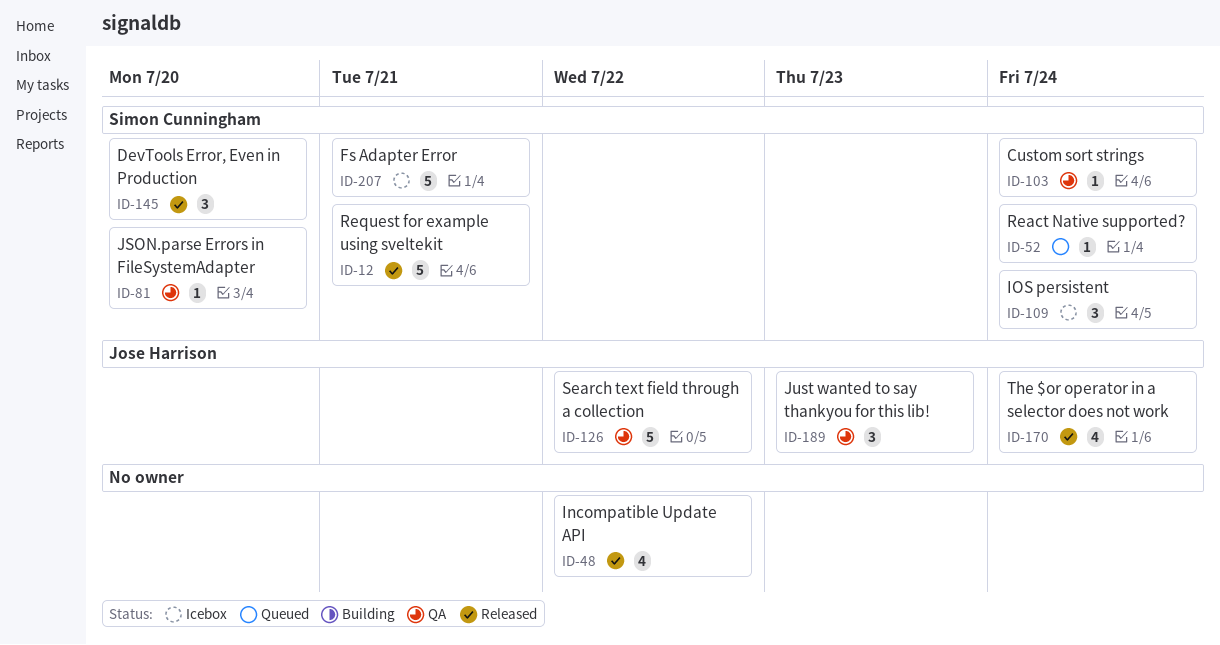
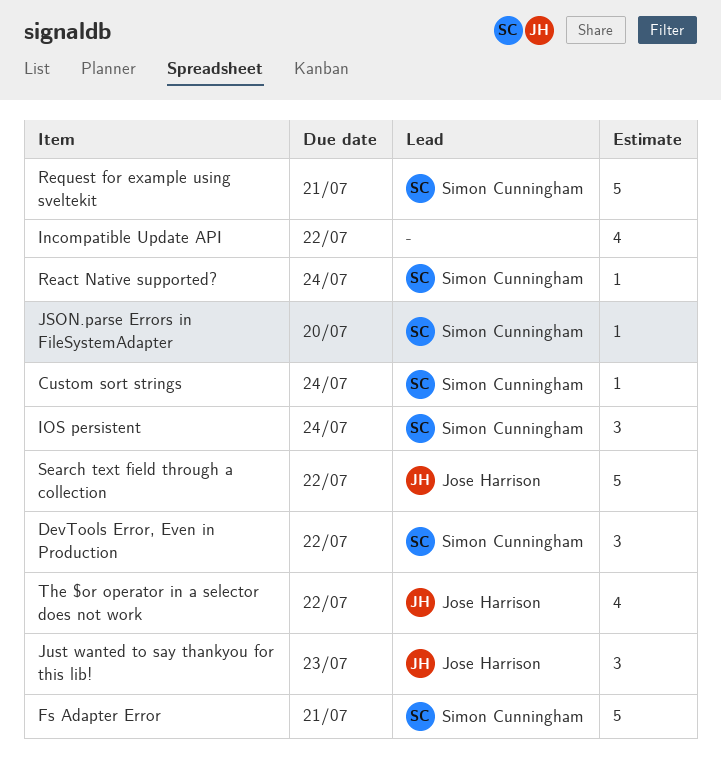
DevTools Error, Even in Production, due: Jul 20 -> Jul 22
The $or operator in a selector does not work, due: Jul 24 -> Jul 22

